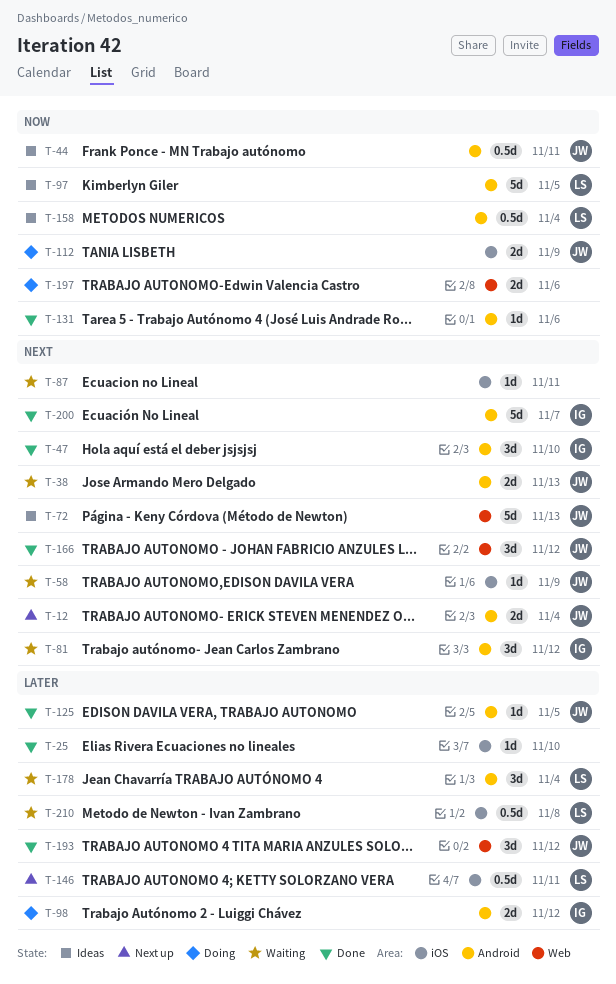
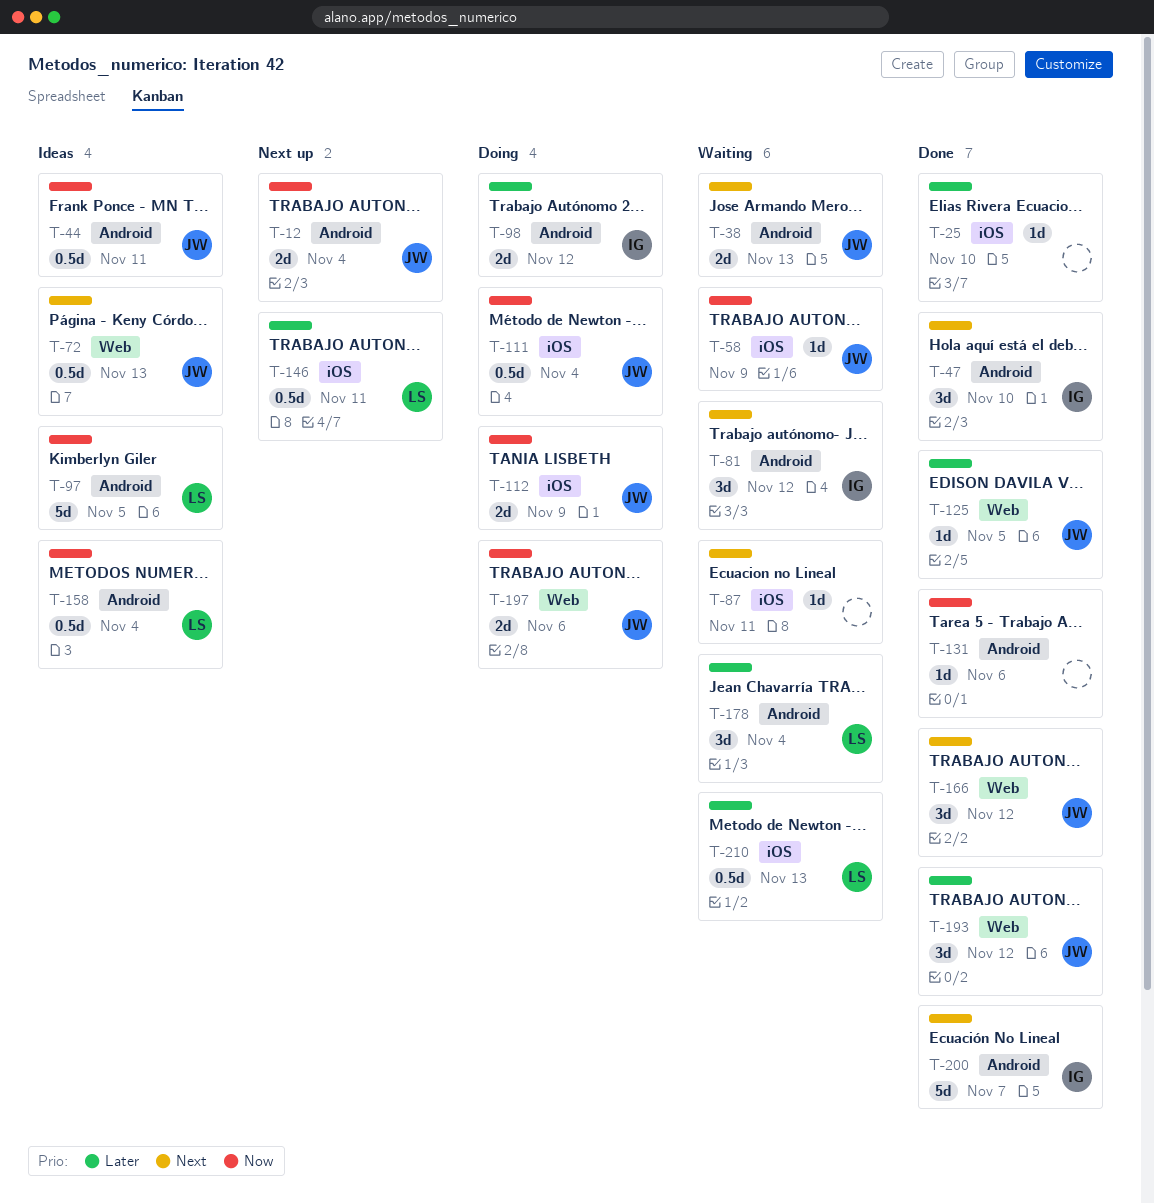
T-12, priority: Next -> Now
T-58, priority: Next -> Now
T-72, estimate: 5d -> 0.5d
T-111: none -> present
T-125, label: Android -> Web
T-197, owner: none -> JW
T-210, due: Nov 8 -> Nov 13

